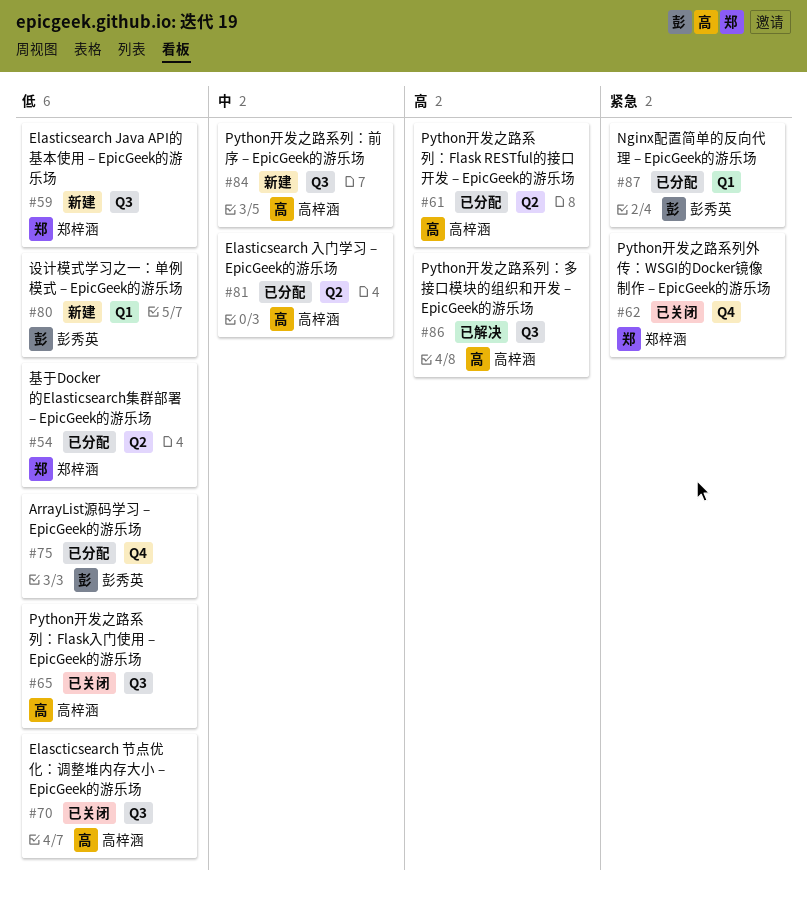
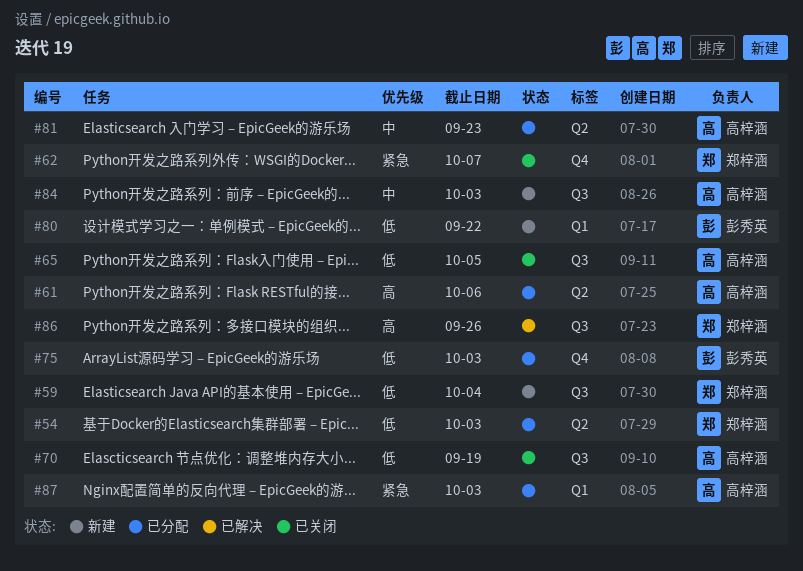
#86, owner: 高梓涵 -> 郑梓涵
#87, owner: 彭秀英 -> 高梓涵

